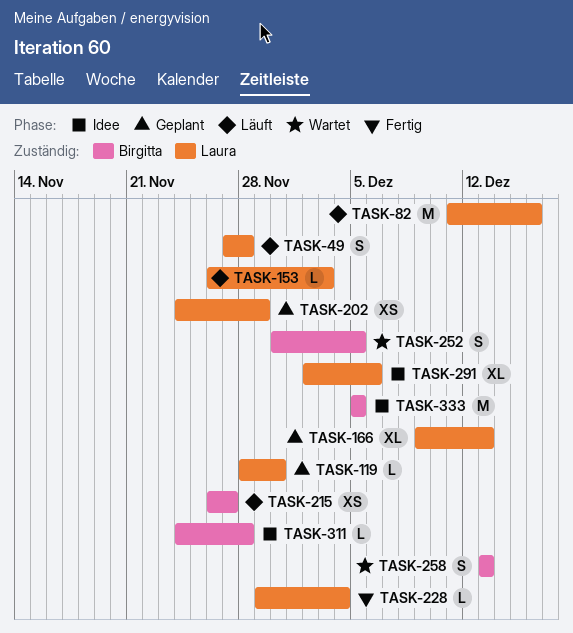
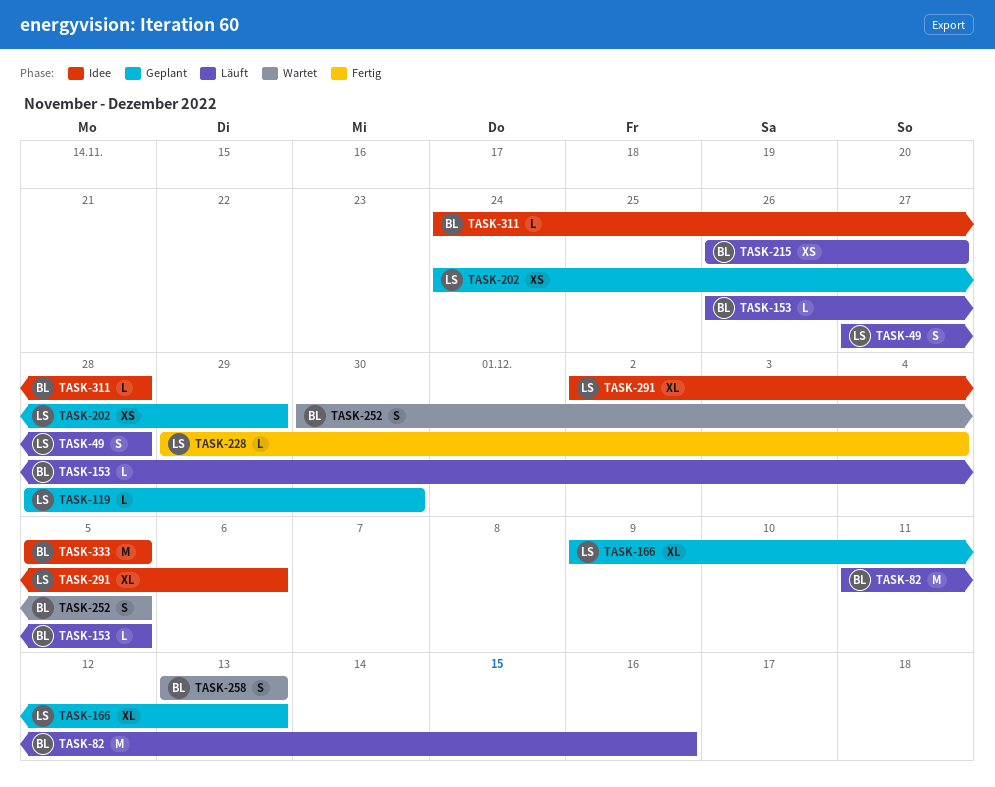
TASK-82, owner: Laura -> Birgitta
TASK-153, owner: Laura -> Birgitta
TASK-153, due: Dec 3 -> Dec 5

